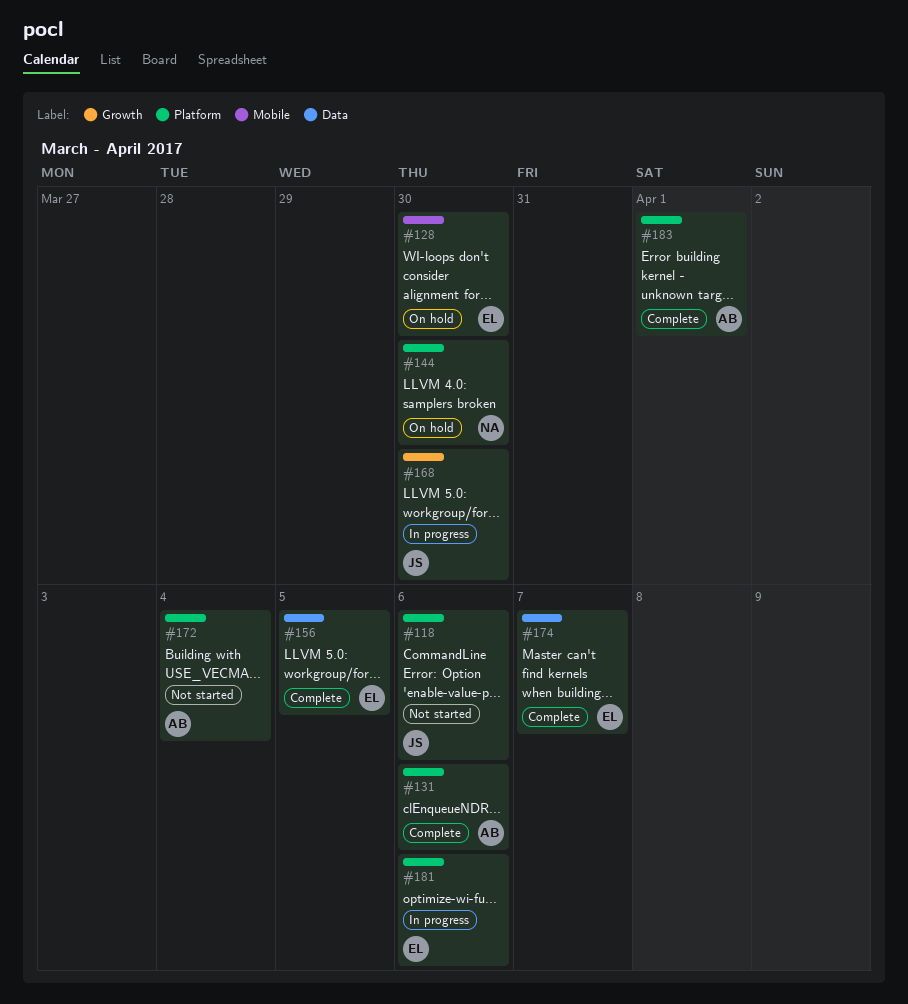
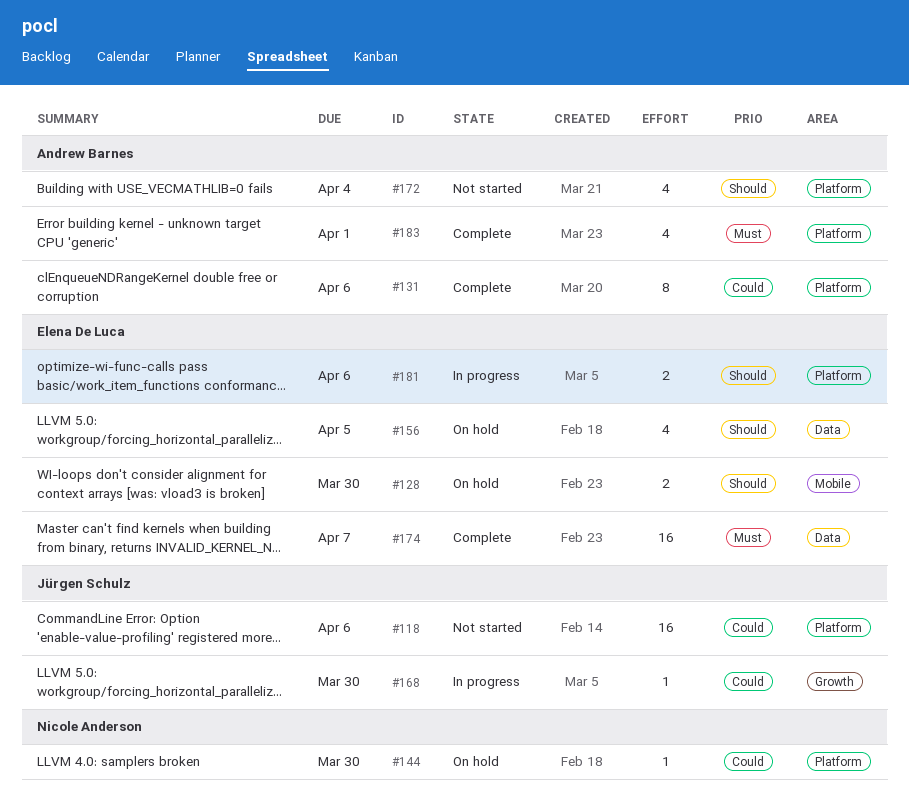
#156, status: Complete -> On hold

